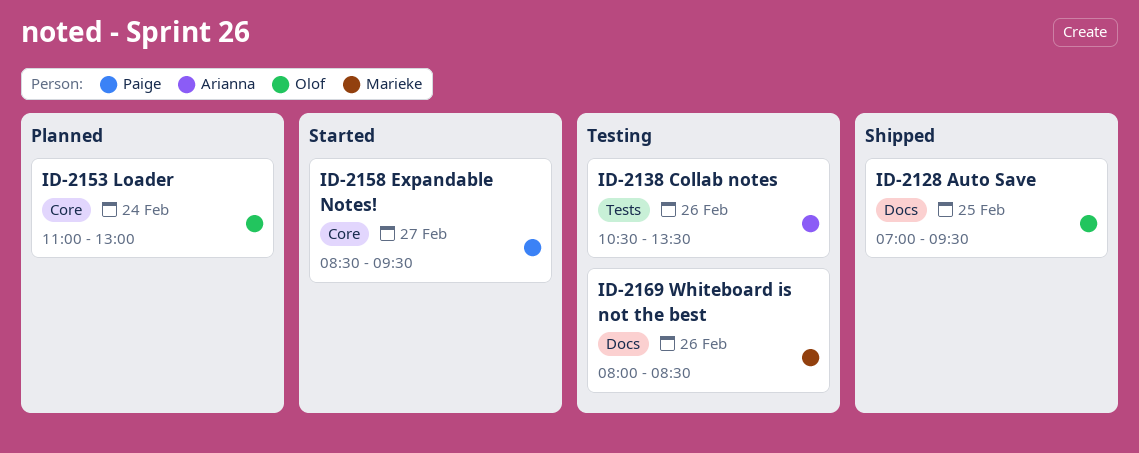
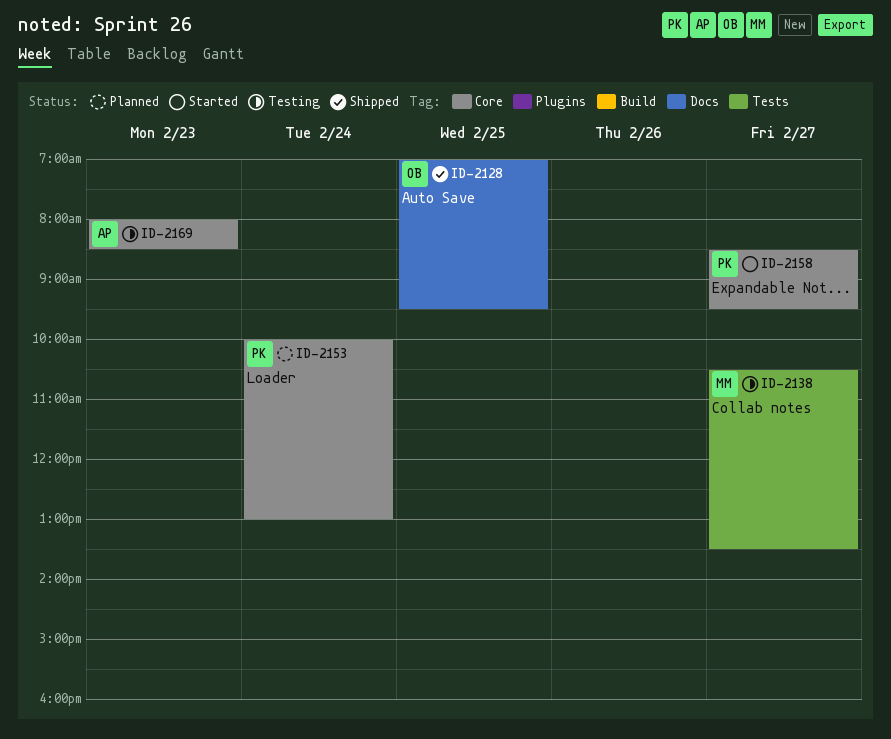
ID-2138, owner: Arianna -> Marieke
ID-2138, day: Feb 26 -> Feb 27
ID-2153, owner: Olof -> Paige
ID-2153, begins: 11:00 -> 10:00
ID-2169, owner: Marieke -> Arianna
ID-2169, label: Docs -> Core
ID-2169, day: Feb 26 -> Feb 23

